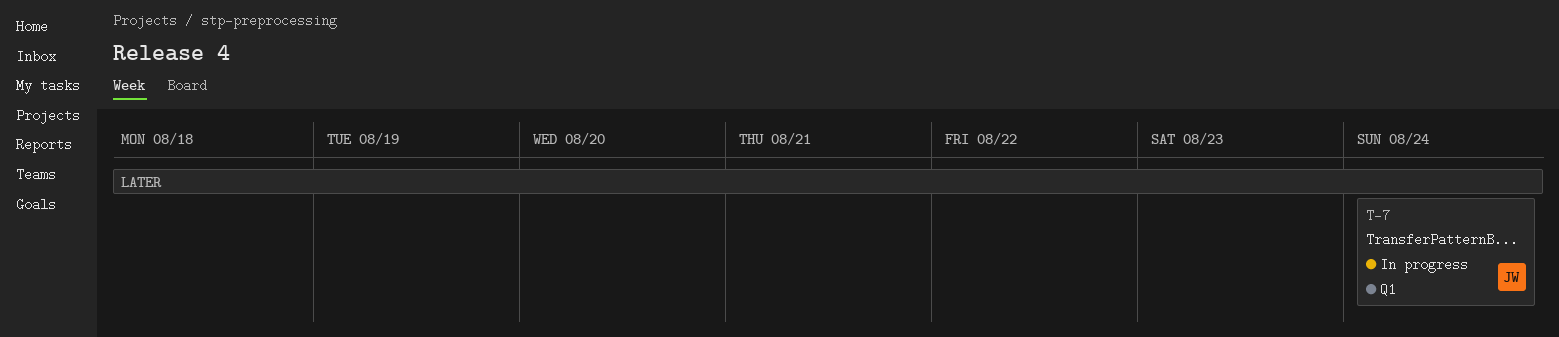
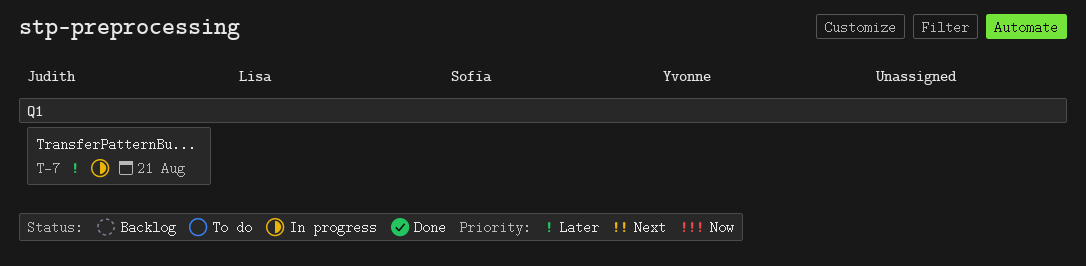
T-7, due: Aug 24 -> Aug 21

